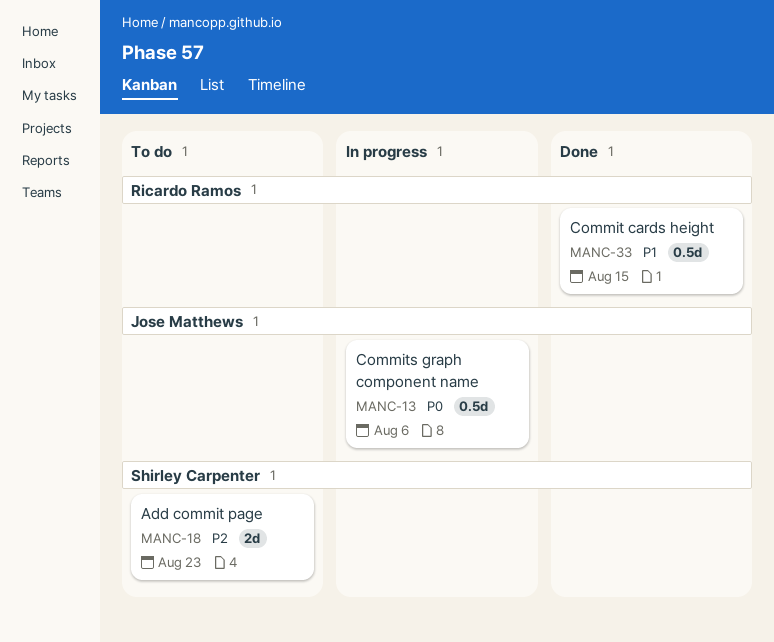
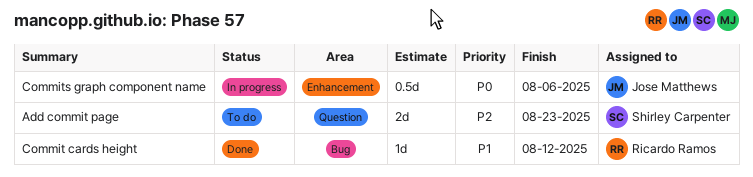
Commit cards height, estimate: 0.5d -> 1d
Commit cards height, due: Aug 15 -> Aug 12

